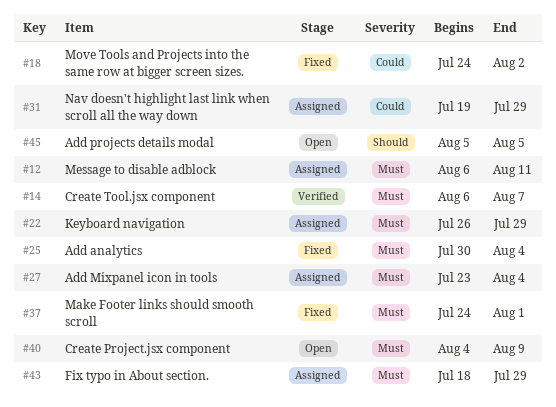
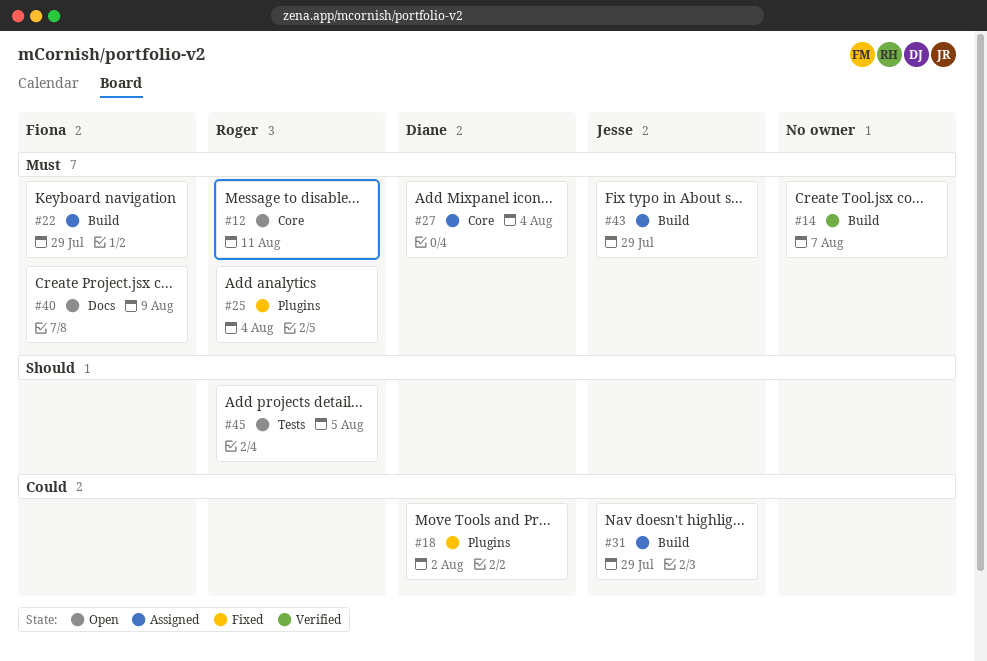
#12, status: Assigned -> Open
#37: present -> none

